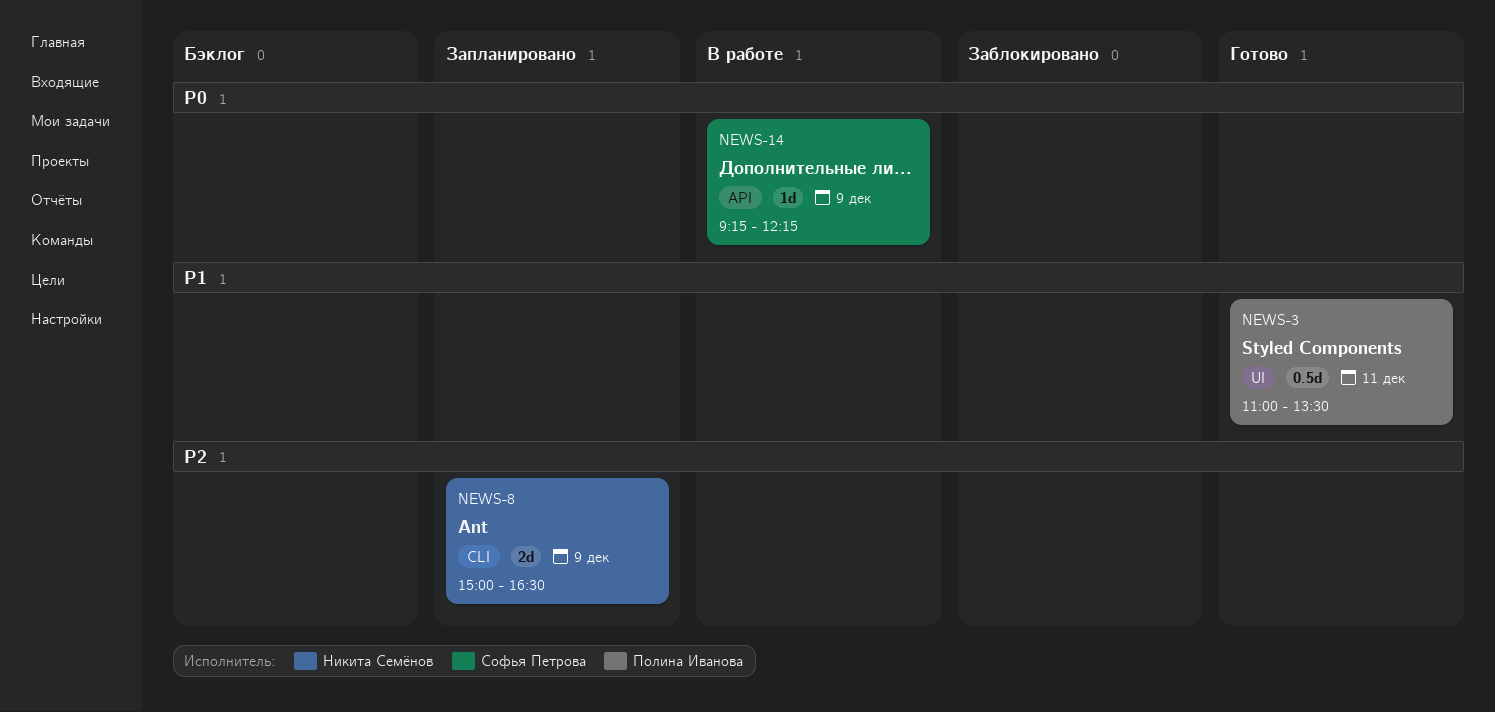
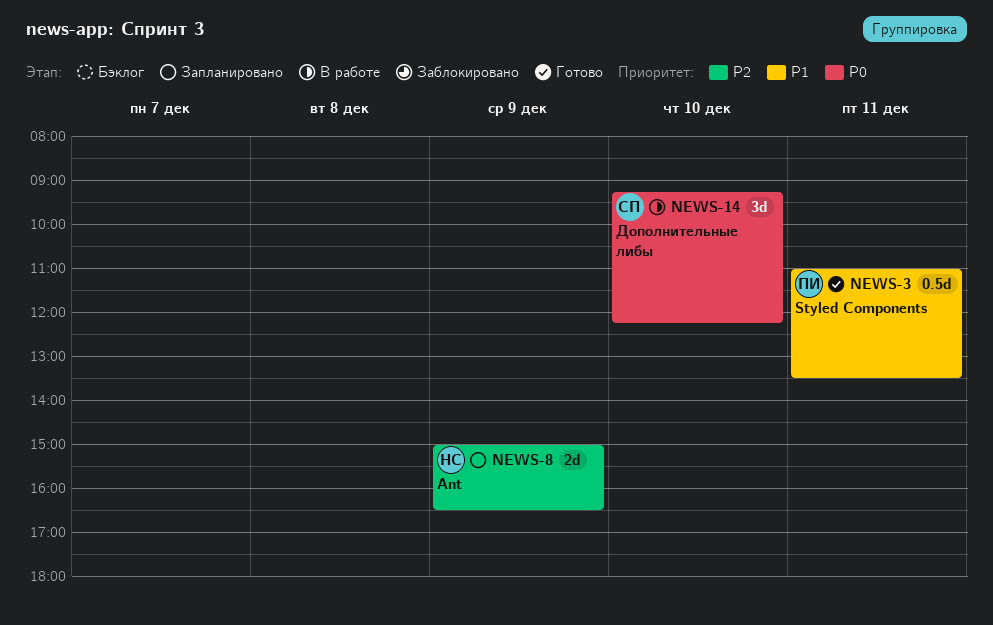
NEWS-14, estimate: 1d -> 3d
NEWS-14, day: Dec 9 -> Dec 10

